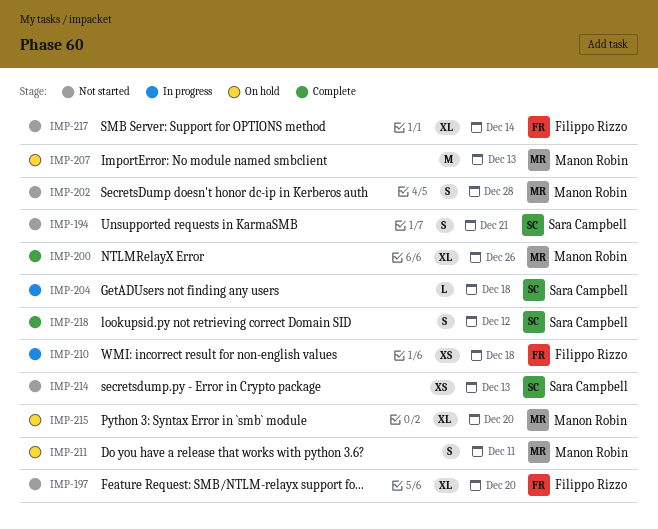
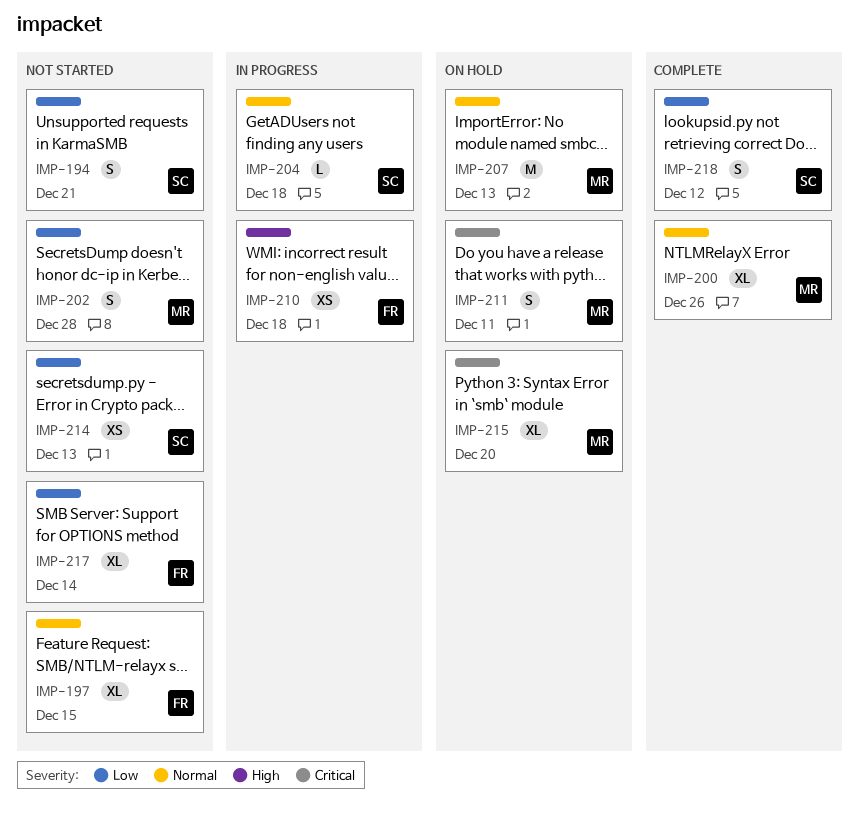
IMP-197, due: Dec 20 -> Dec 15

